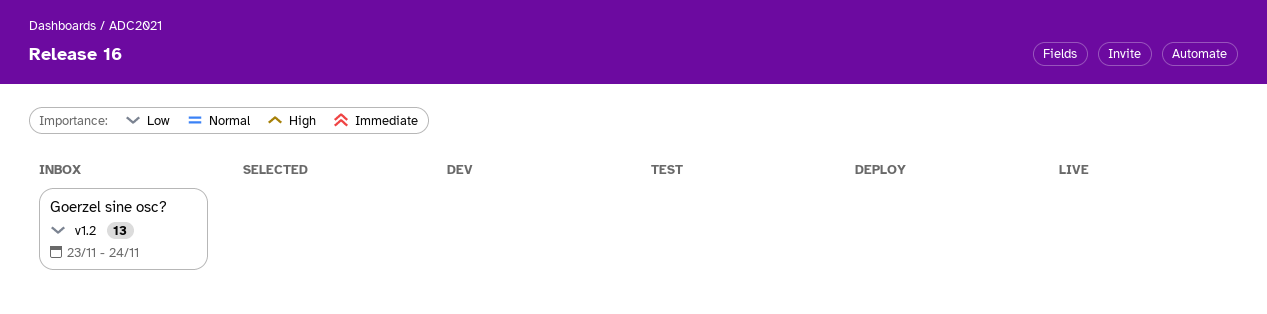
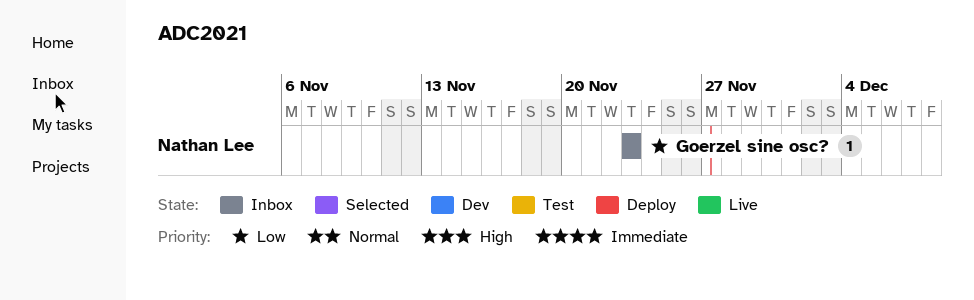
Goerzel sine osc?, estimate: 13 -> 1
Goerzel sine osc?, due: Nov 24 -> Nov 23

